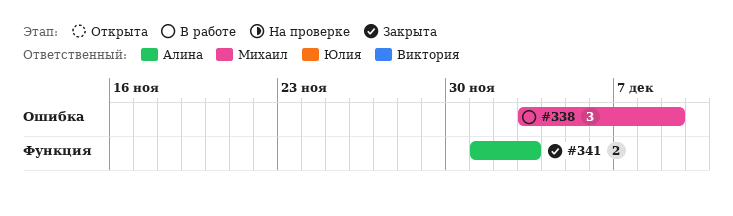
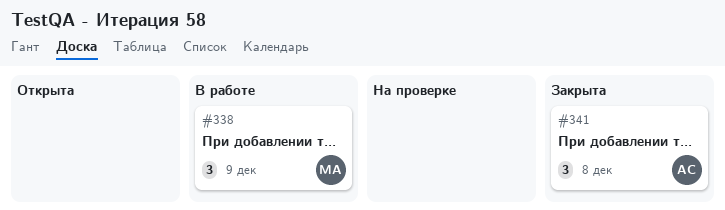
#341, estimate: 2 -> 3
#341, due: Dec 3 -> Dec 8

